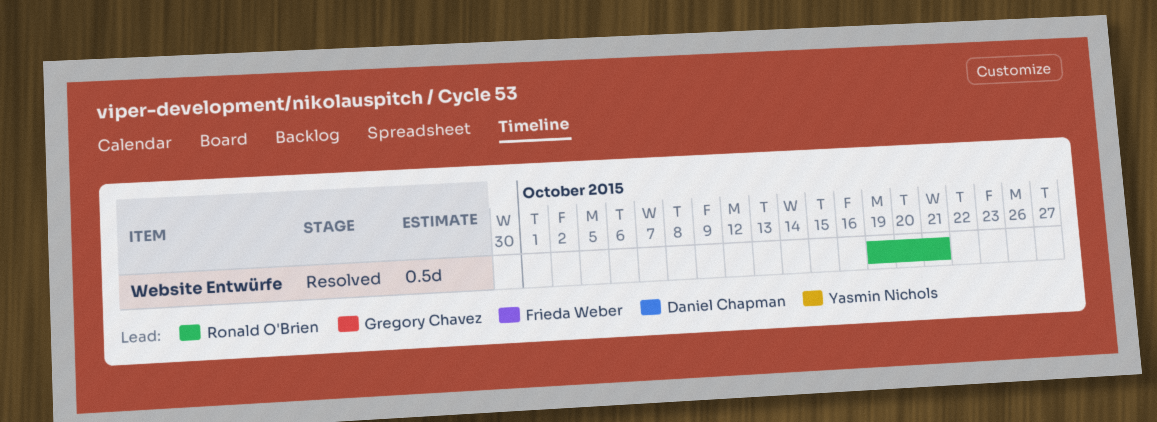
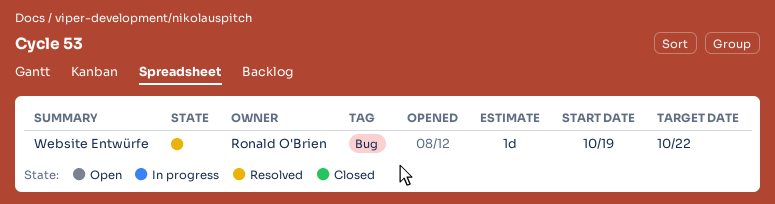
Website Entwürfe, estimate: 0.5d -> 1d
Website Entwürfe, due: Oct 21 -> Oct 22

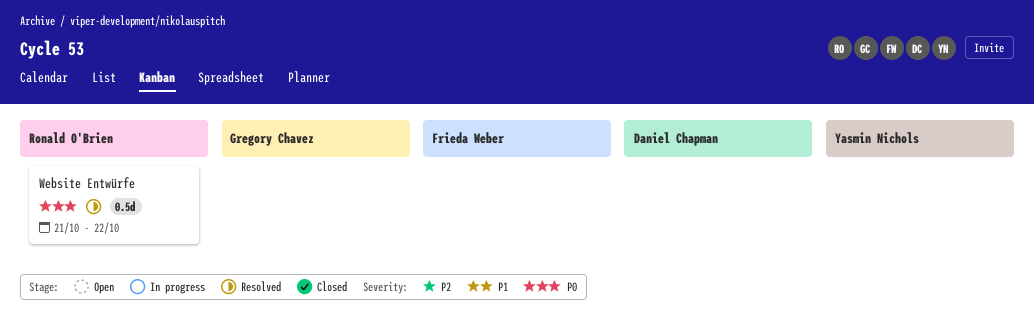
Website Entwürfe, estimate: 1d -> 0.5d
Website Entwürfe, start: Oct 19 -> Oct 21

